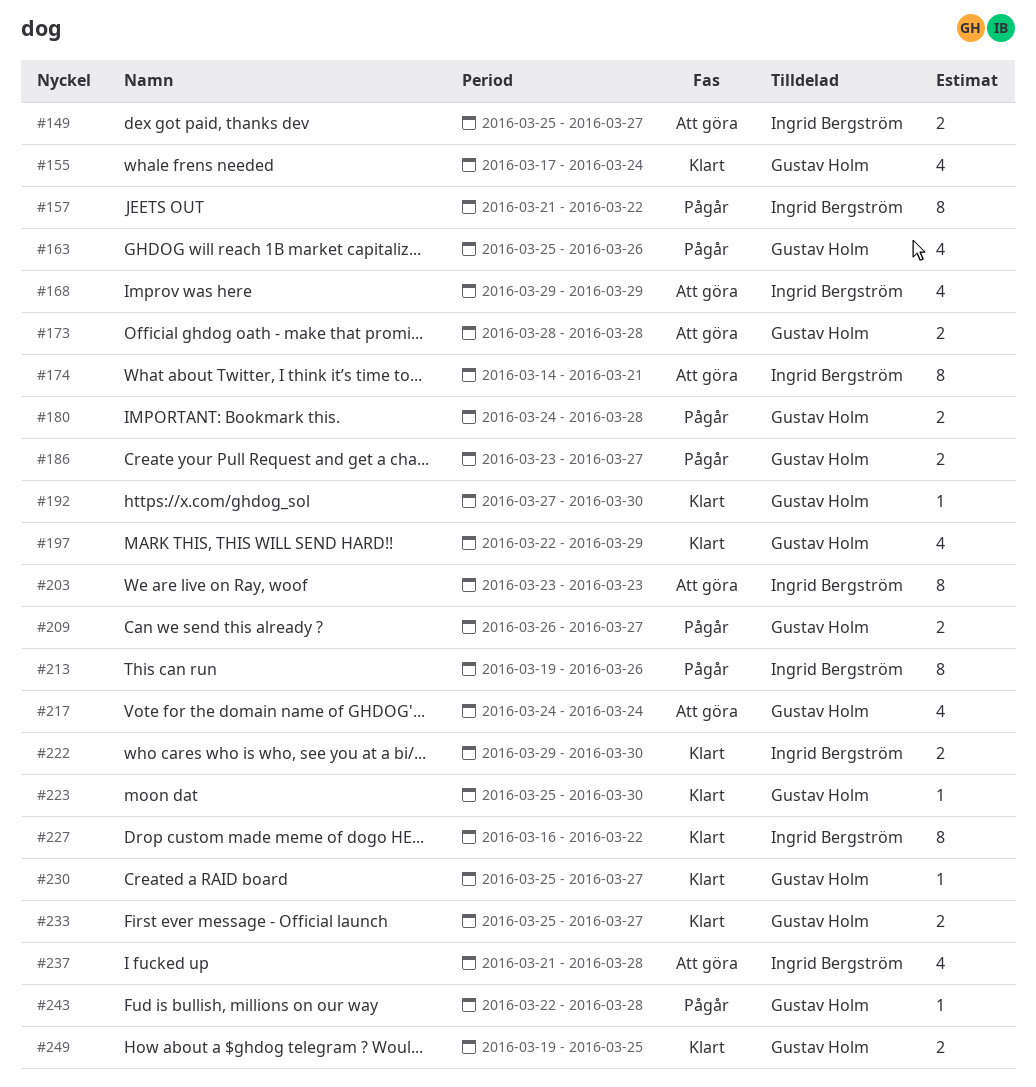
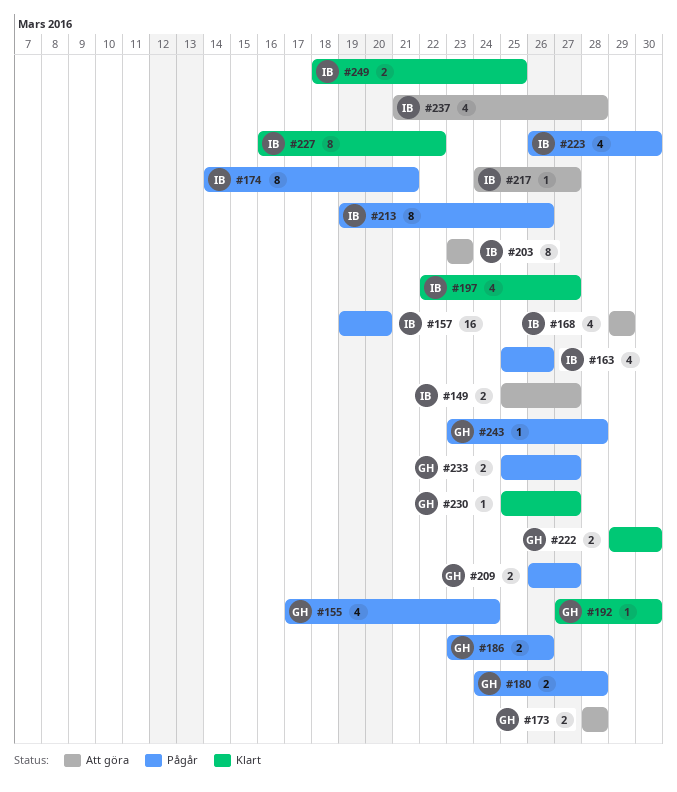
#155, status: Klart -> Pågår
#157, estimate: 8 -> 16
#157, start: Mar 21 -> Mar 19
#157, due: Mar 22 -> Mar 20
#163, owner: Gustav Holm -> Ingrid Bergström
#174, status: Att göra -> Pågår
#186, due: Mar 27 -> Mar 26
#197, owner: Gustav Holm -> Ingrid Bergström
#197, due: Mar 29 -> Mar 27
#217, owner: Gustav Holm -> Ingrid Bergström
#217, estimate: 4 -> 1
#217, due: Mar 24 -> Mar 27
#222, owner: Ingrid Bergström -> Gustav Holm
#223, status: Klart -> Pågår
#223, owner: Gustav Holm -> Ingrid Bergström
#223, estimate: 1 -> 4
#223, start: Mar 25 -> Mar 26
#233, status: Klart -> Pågår
#243, start: Mar 22 -> Mar 23
#249, owner: Gustav Holm -> Ingrid Bergström
#249, start: Mar 19 -> Mar 18

